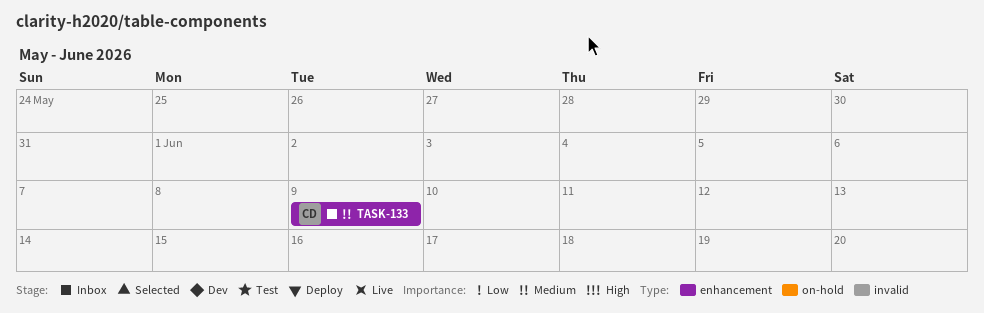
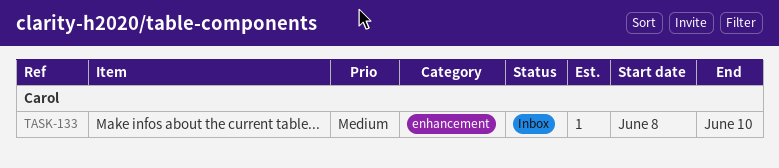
TASK-133, start: Jun 9 -> Jun 8
TASK-133, due: Jun 9 -> Jun 10

